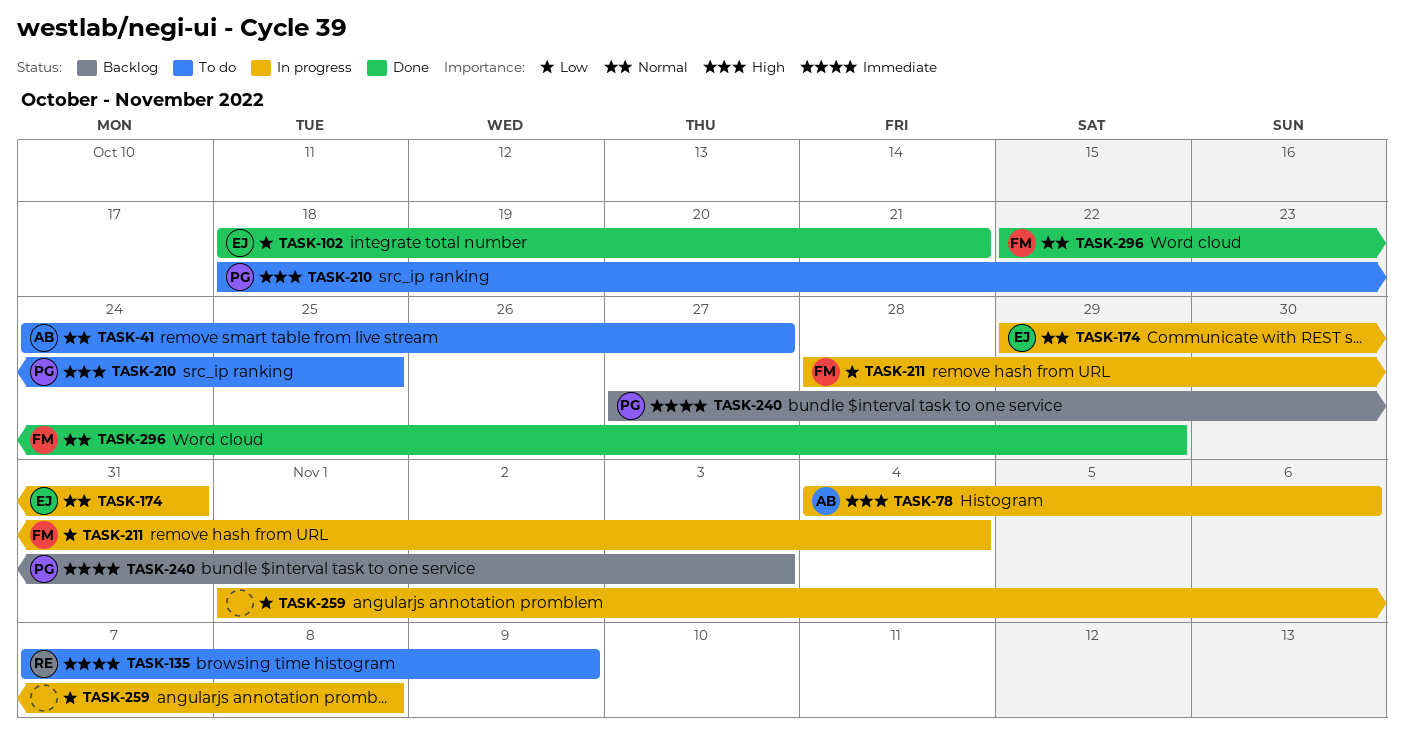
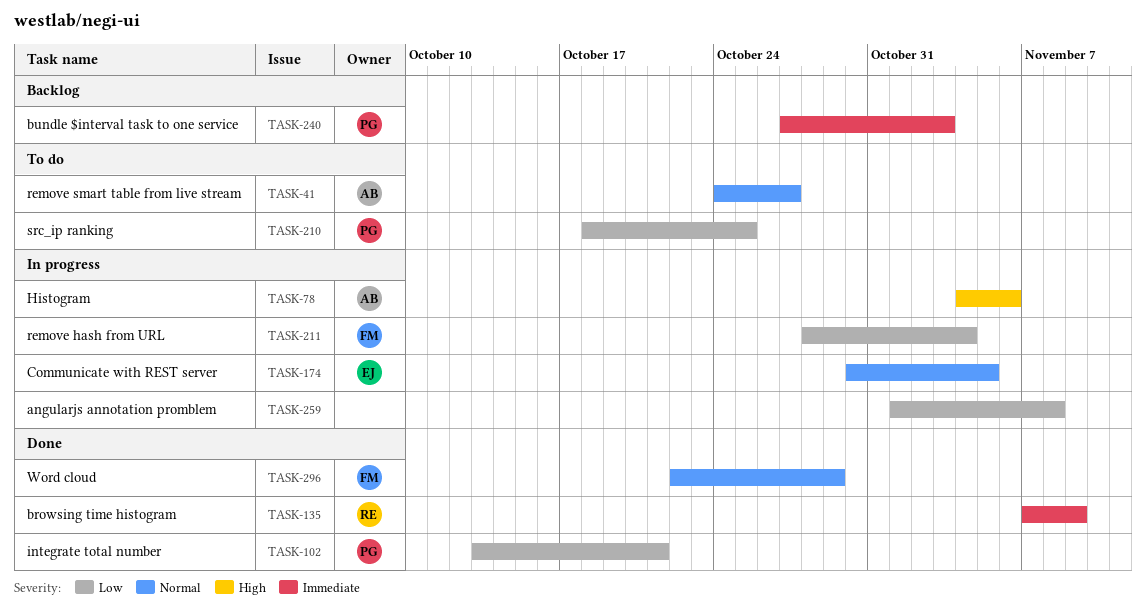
TASK-102, owner: EJ -> PG
TASK-102, start: Oct 18 -> Oct 13
TASK-135, status: To do -> Done
TASK-174, start: Oct 29 -> Oct 30
TASK-174, due: Oct 31 -> Nov 5
TASK-210, priority: High -> Low

